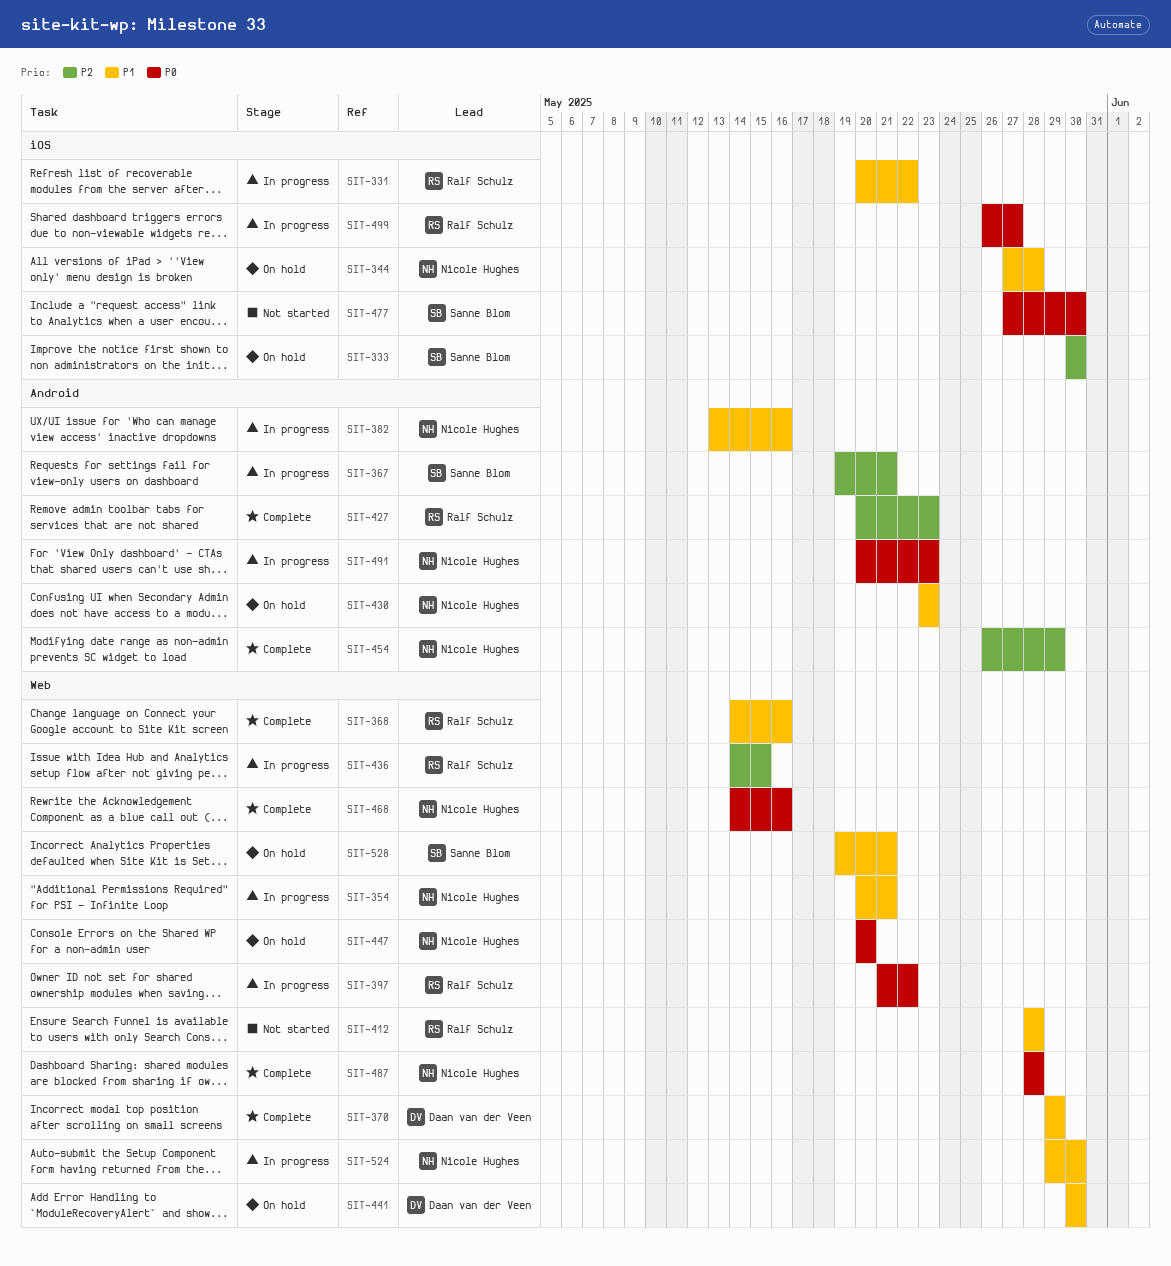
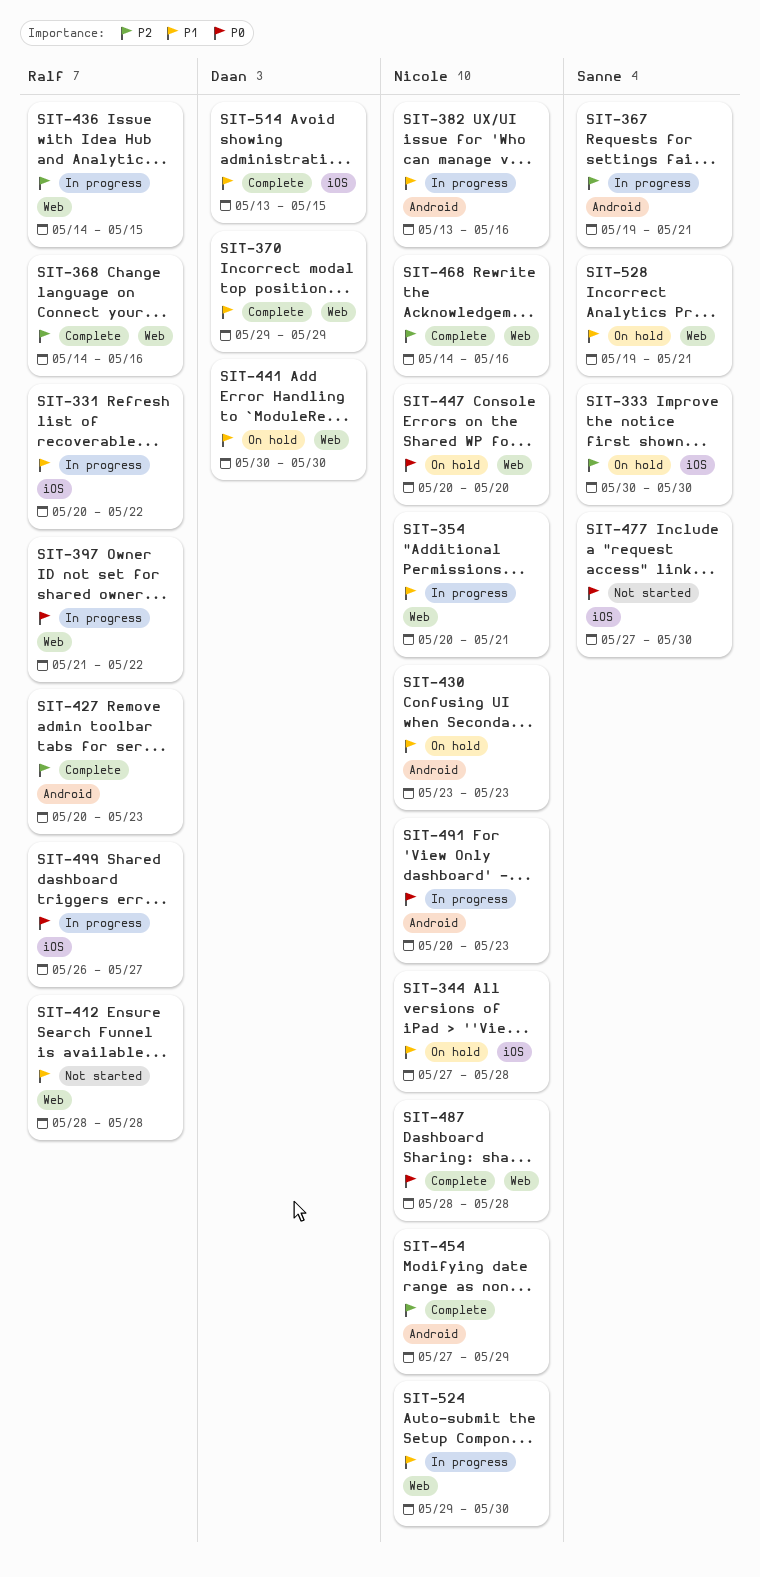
SIT-368, priority: P1 -> P2
SIT-454, start: May 26 -> May 27
SIT-468, priority: P0 -> P2
SIT-514: none -> present

